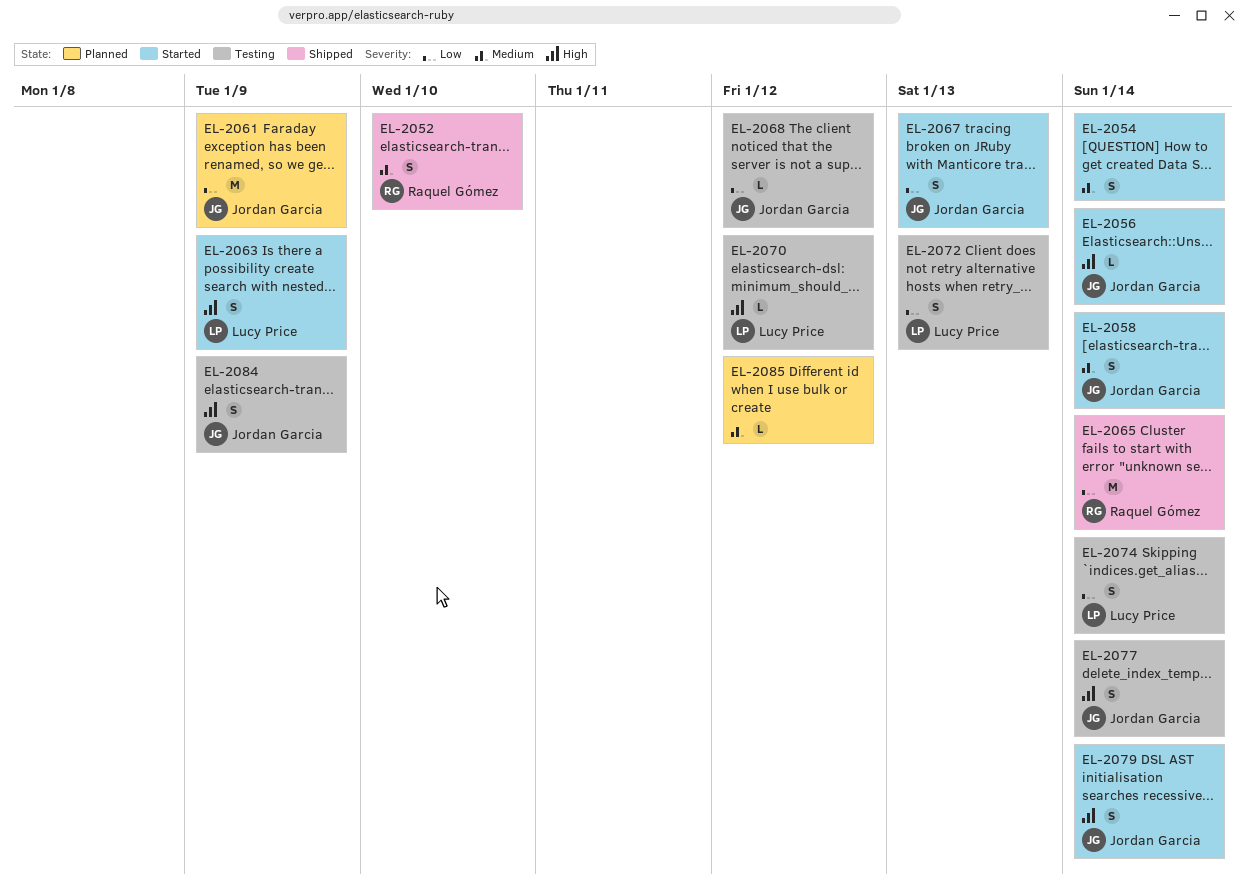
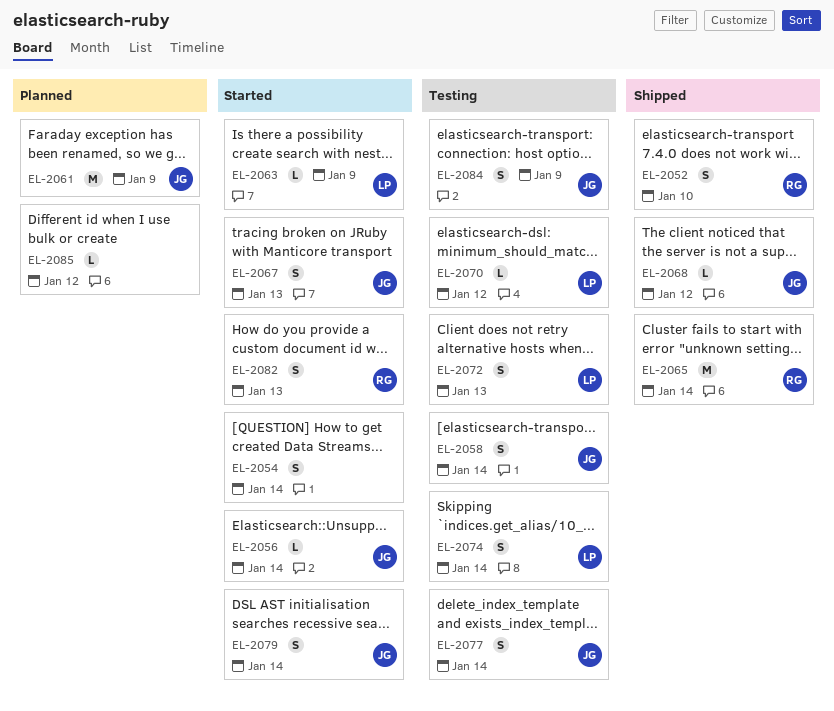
EL-2058, status: Started -> Testing
EL-2063, estimate: S -> L
EL-2068, status: Testing -> Shipped
EL-2082: none -> present

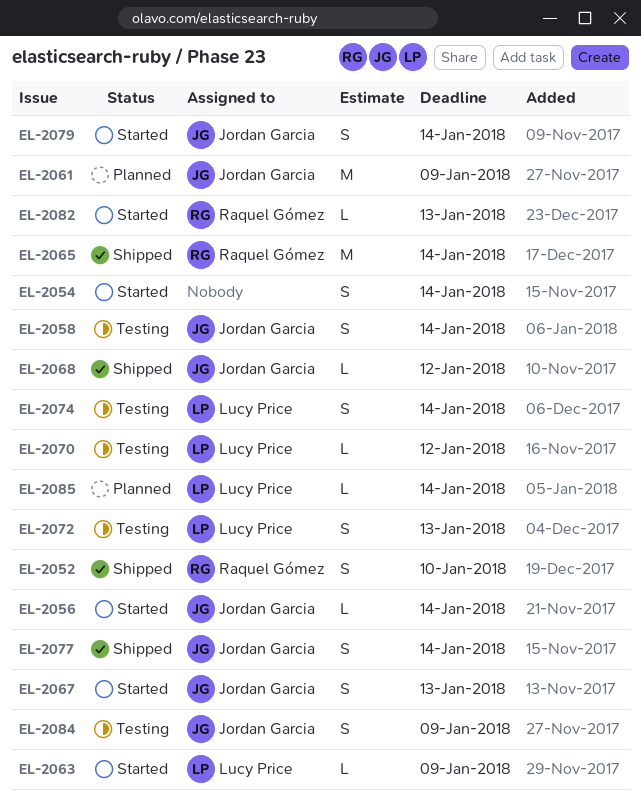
EL-2077, status: Testing -> Shipped
EL-2082, estimate: S -> L
EL-2085, owner: none -> Lucy Price
EL-2085, due: Jan 12 -> Jan 14

